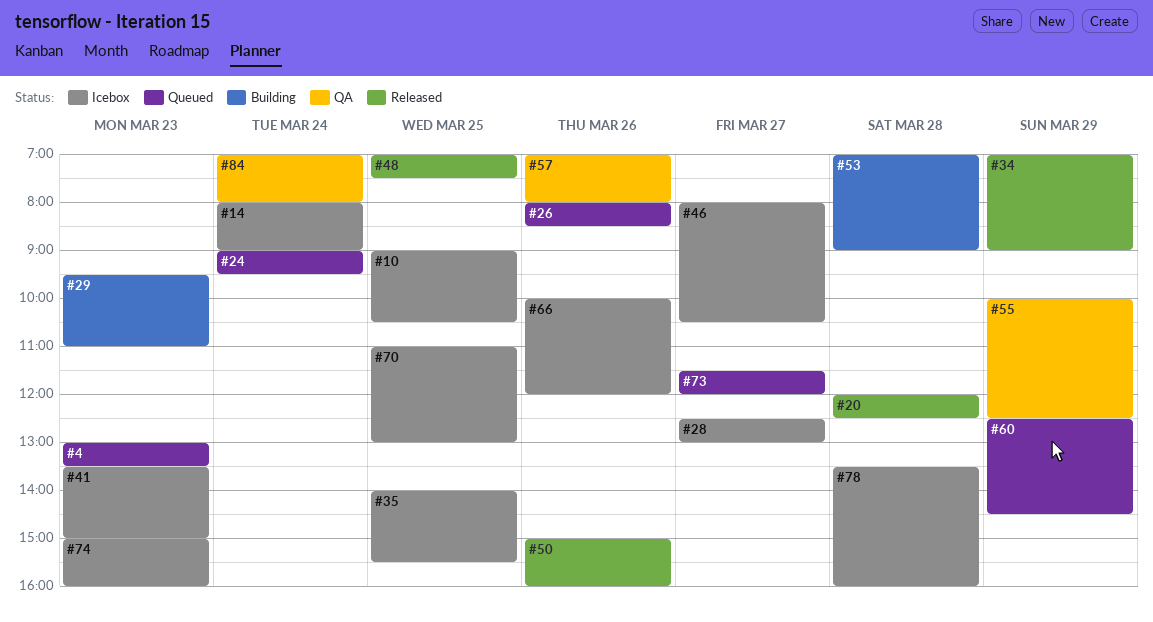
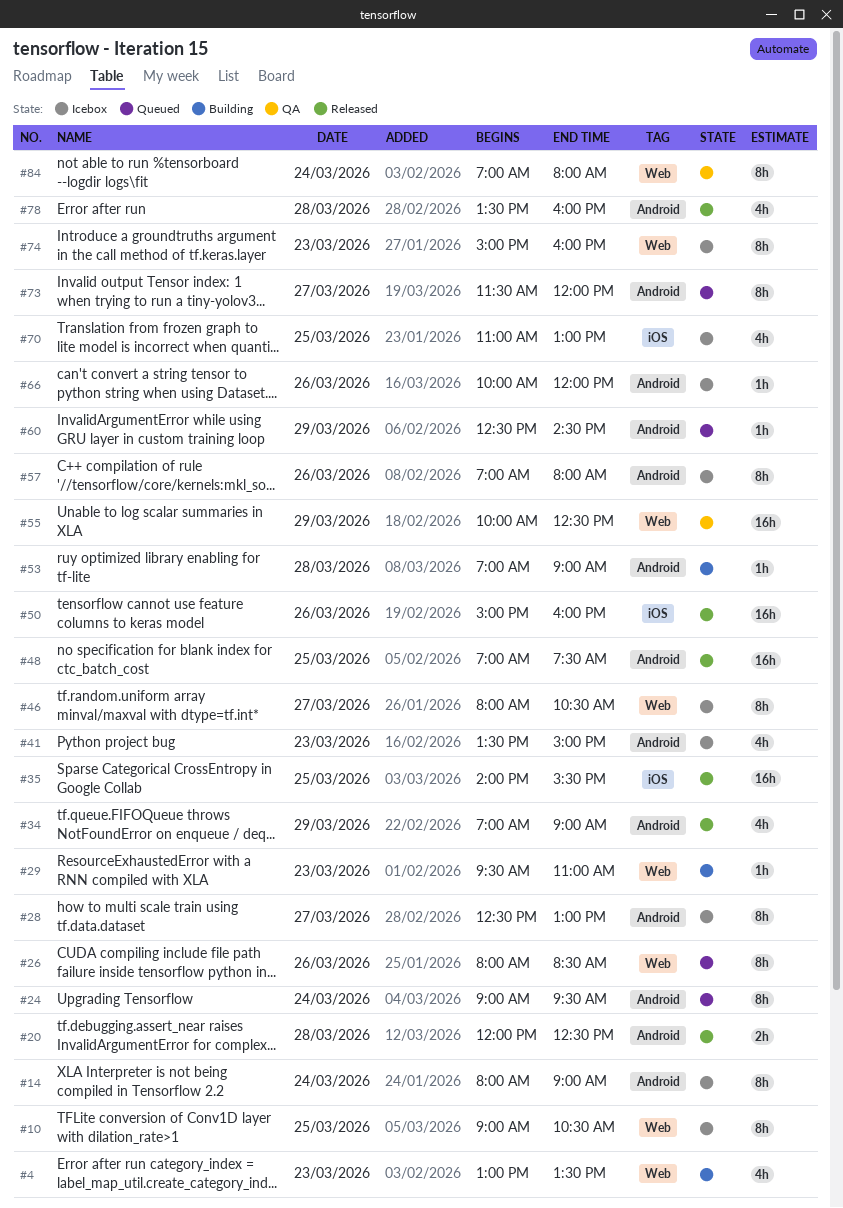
#4, status: Queued -> Building
#35, status: Icebox -> Released
#57, status: QA -> Icebox
#78, status: Icebox -> Released

